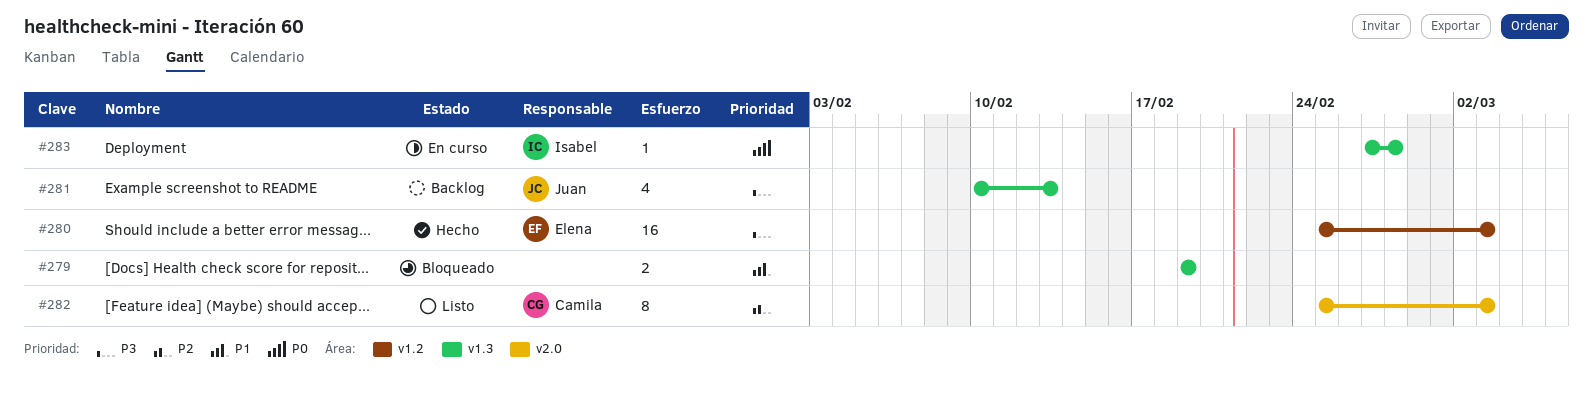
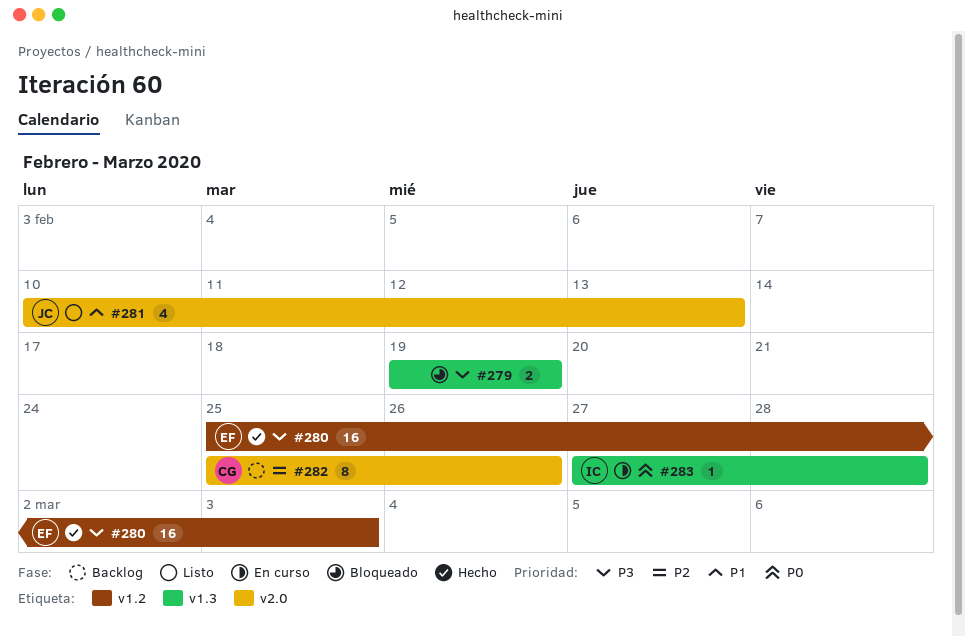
#279, priority: P1 -> P3
#281, status: Backlog -> Listo
#281, priority: P3 -> P1
#281, label: v1.3 -> v2.0
#282, status: Listo -> Backlog
#282, due: Mar 3 -> Feb 26

